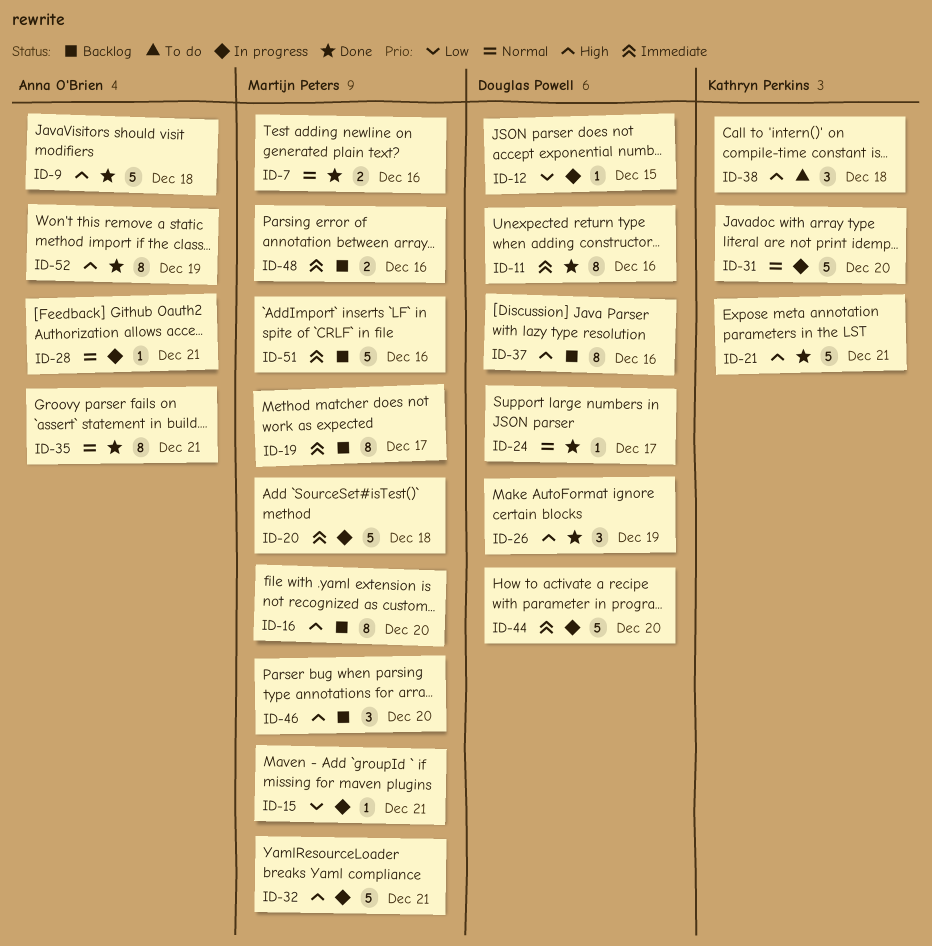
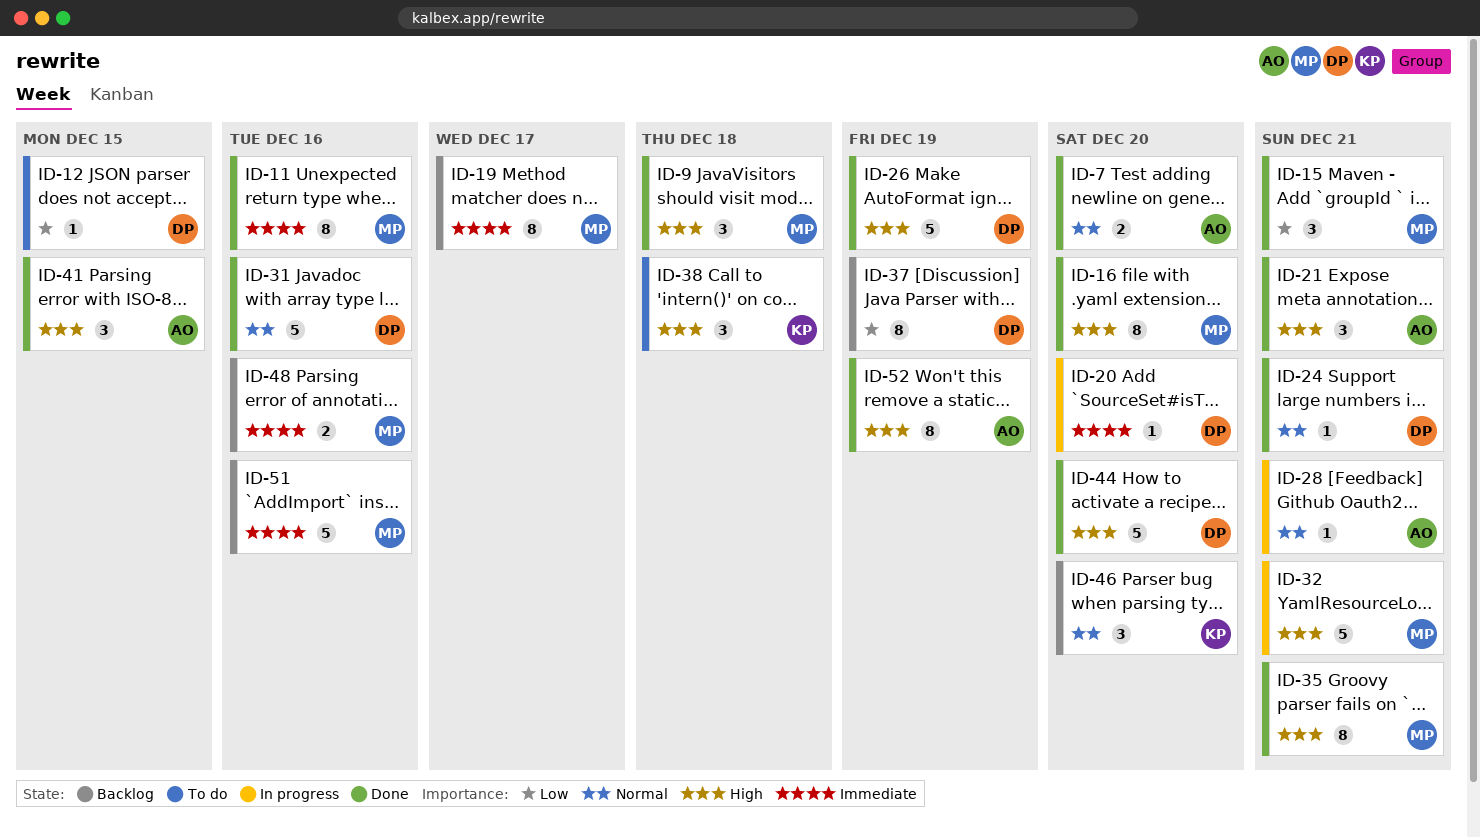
ID-7, owner: Martijn Peters -> Anna O'Brien
ID-7, due: Dec 16 -> Dec 20
ID-9, owner: Anna O'Brien -> Martijn Peters
ID-9, estimate: 5 -> 3
ID-11, owner: Douglas Powell -> Martijn Peters
ID-12, status: In progress -> To do
ID-15, status: In progress -> Done
ID-15, estimate: 1 -> 3
ID-16, status: Backlog -> Done
ID-20, owner: Martijn Peters -> Douglas Powell
ID-20, estimate: 5 -> 1
ID-20, due: Dec 18 -> Dec 20
ID-21, owner: Kathryn Perkins -> Anna O'Brien
ID-21, estimate: 5 -> 3
ID-24, due: Dec 17 -> Dec 21
ID-26, estimate: 3 -> 5
ID-31, status: In progress -> Done
ID-31, owner: Kathryn Perkins -> Douglas Powell
ID-31, due: Dec 20 -> Dec 16
ID-35, owner: Anna O'Brien -> Martijn Peters
ID-35, priority: Normal -> High
ID-37, priority: High -> Low
ID-37, due: Dec 16 -> Dec 19
ID-41: none -> present
ID-44, status: In progress -> Done
ID-44, priority: Immediate -> High
ID-46, owner: Martijn Peters -> Kathryn Perkins
ID-46, priority: High -> Normal

